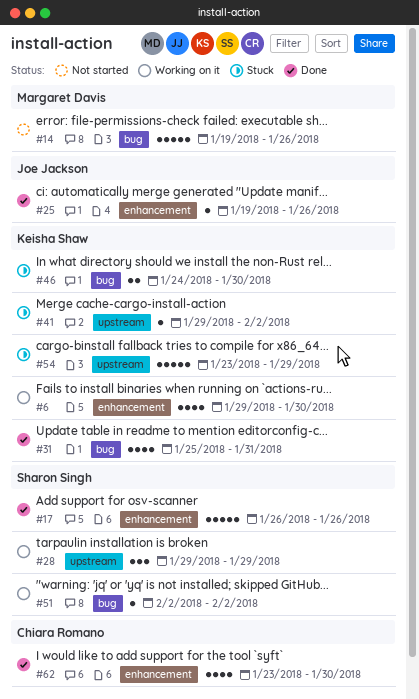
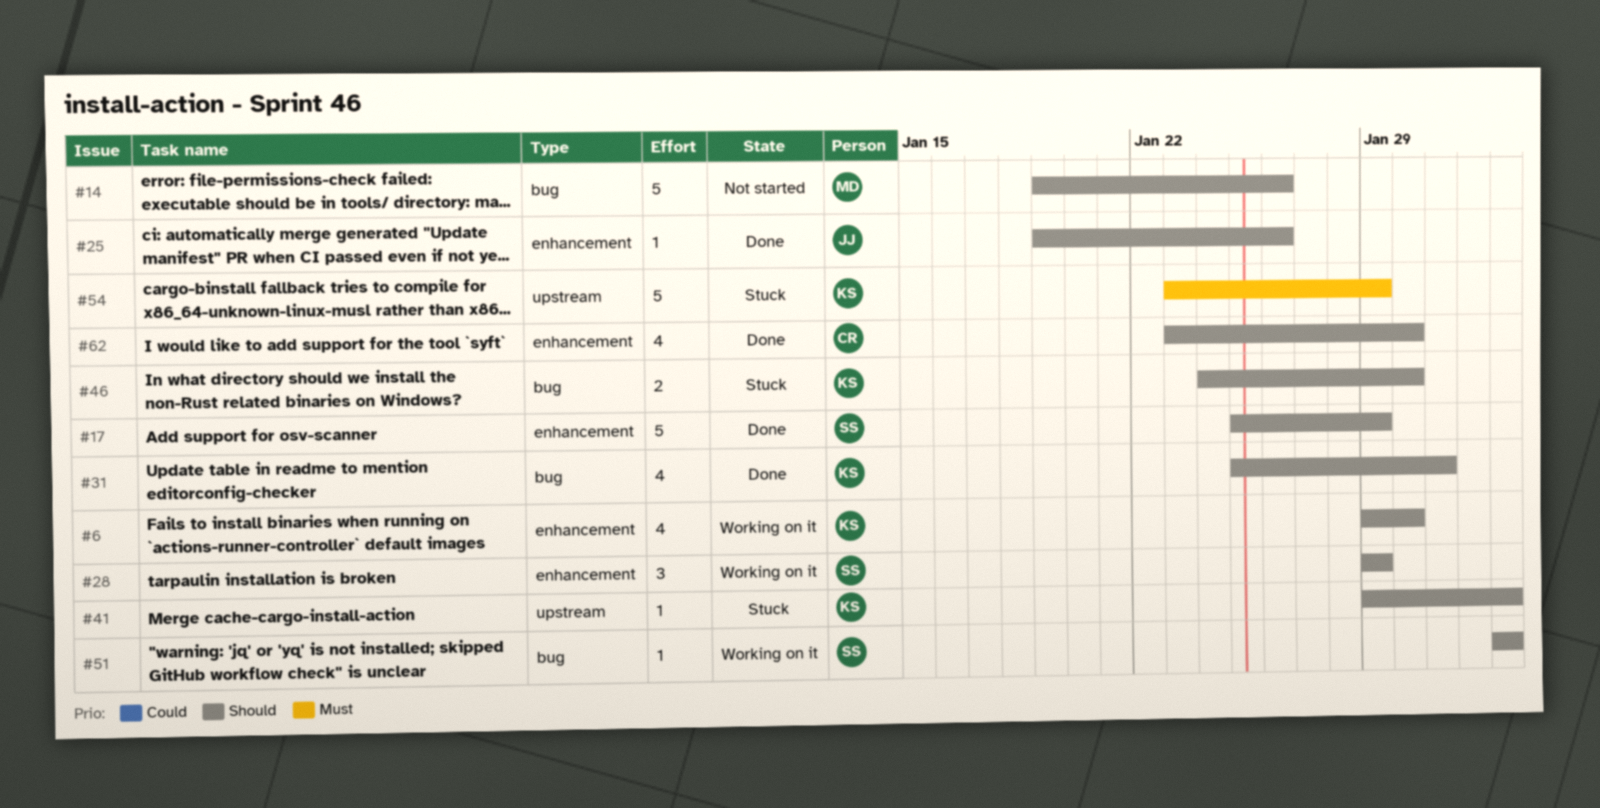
#17, start: Jan 26 -> Jan 25
#17, due: Jan 26 -> Jan 29
#28, label: upstream -> enhancement

